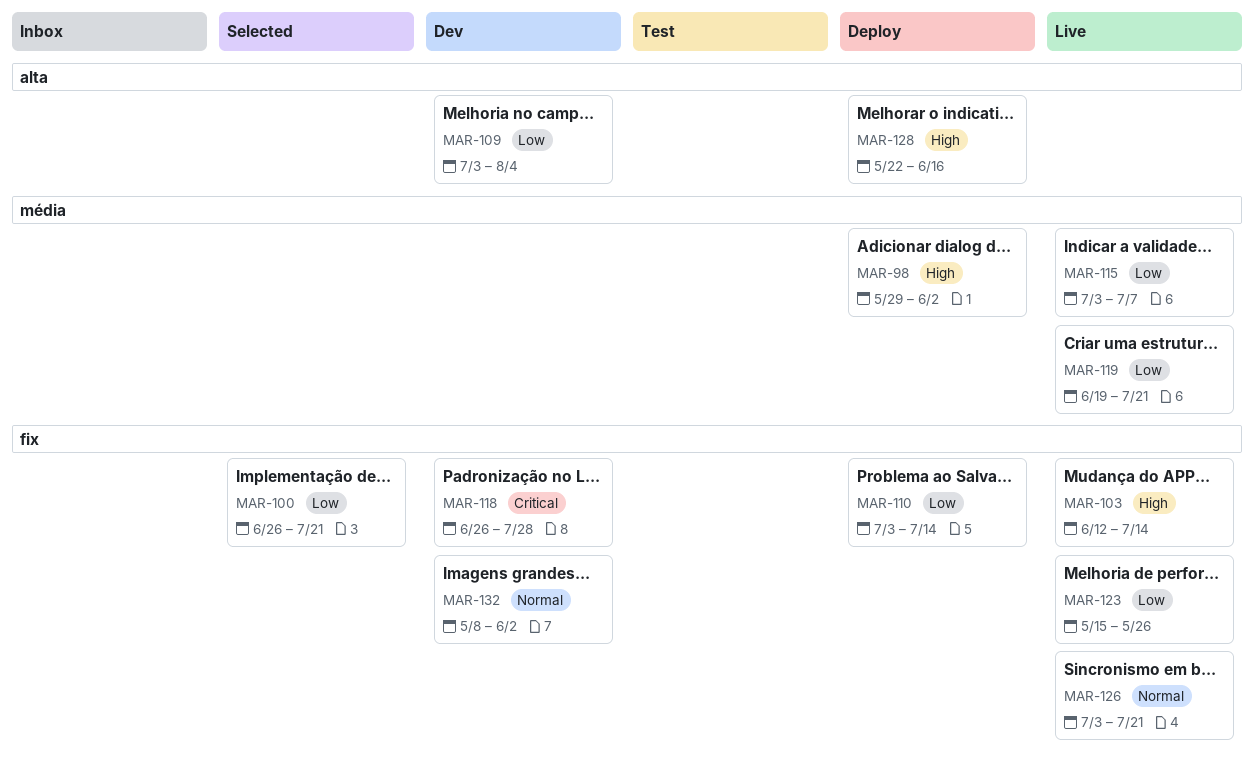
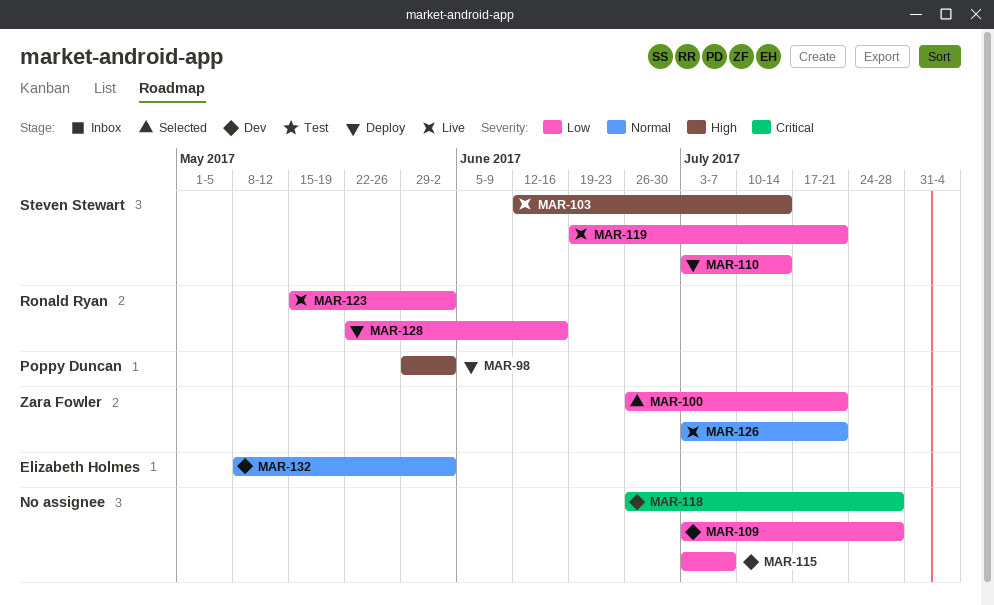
MAR-109, due: Aug 4 -> Jul 28
MAR-115, status: Live -> Dev
MAR-123, due: May 26 -> Jun 2
MAR-128, priority: High -> Low

